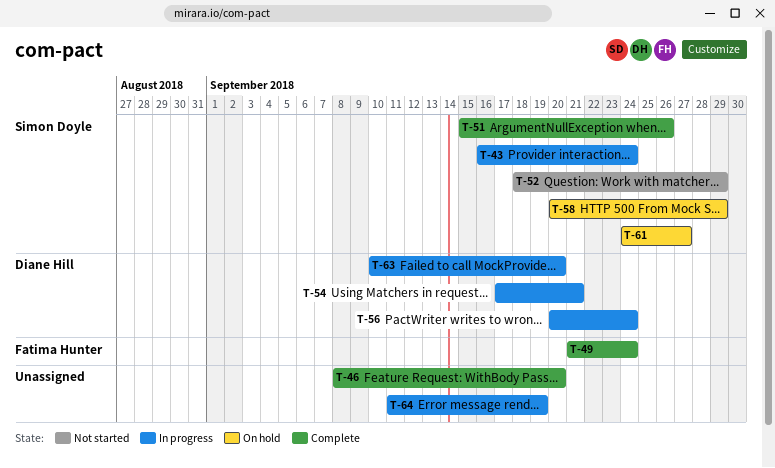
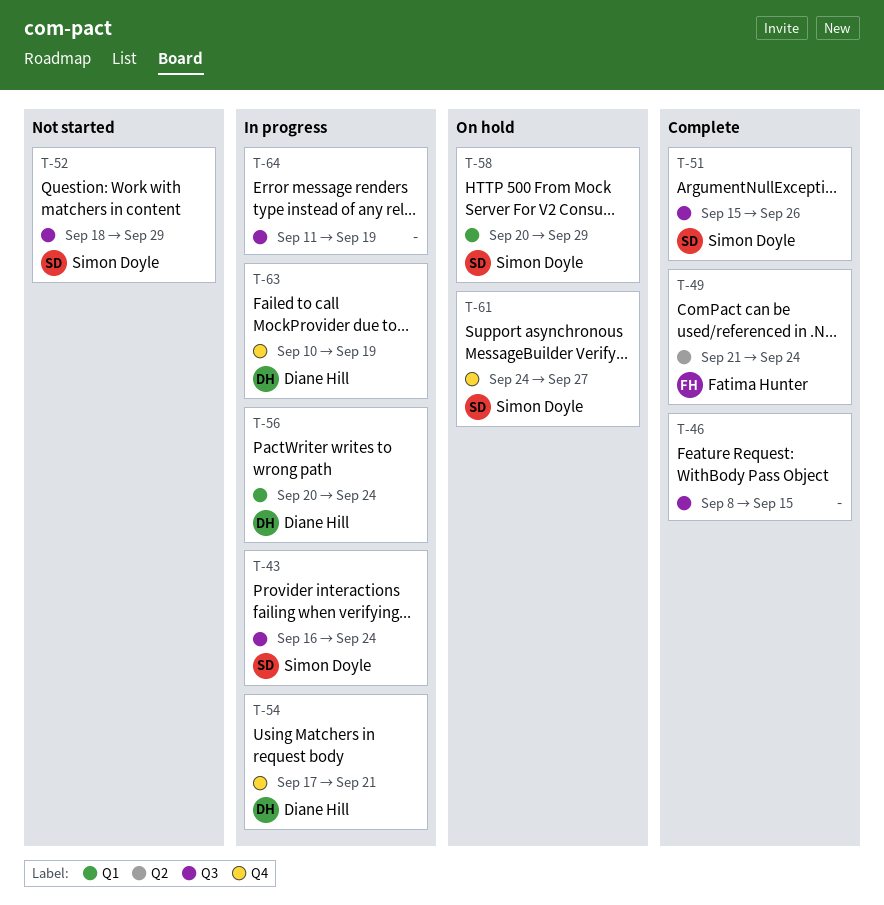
T-46, due: Sep 20 -> Sep 15
T-63, due: Sep 20 -> Sep 19

